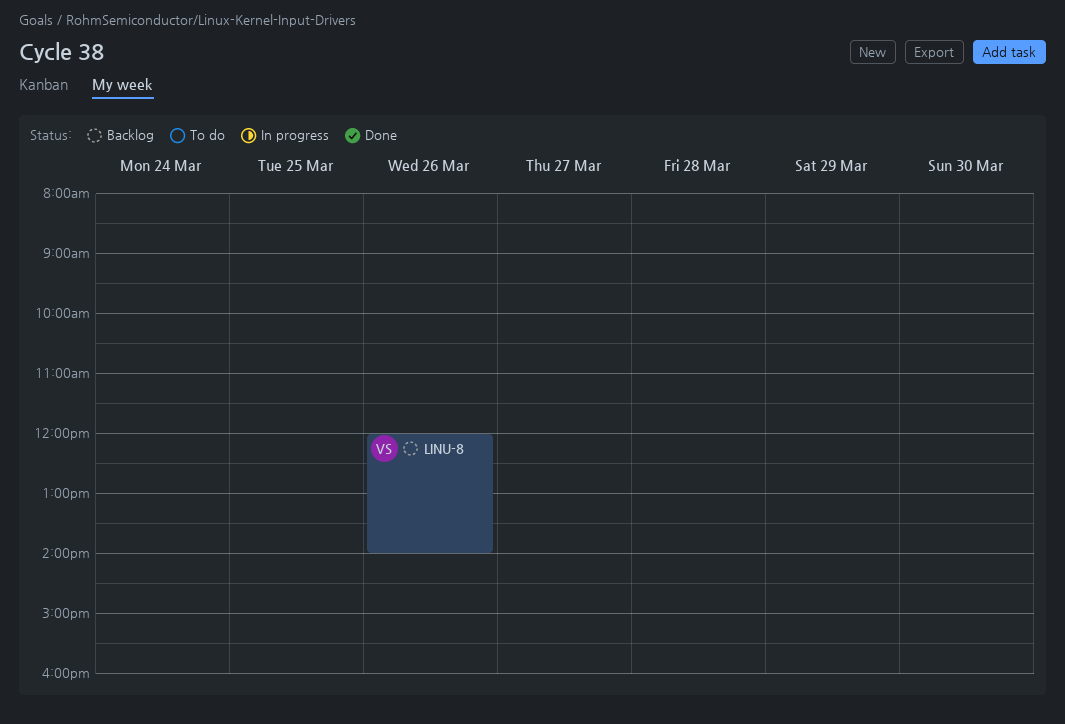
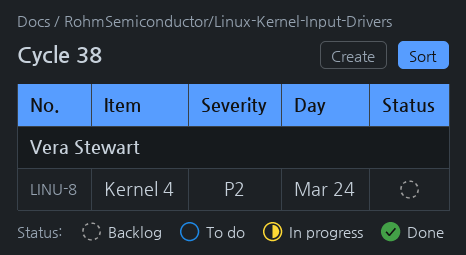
LINU-8, day: Mar 26 -> Mar 24

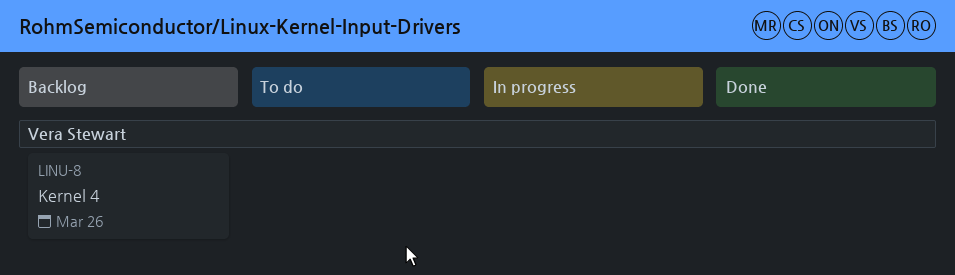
LINU-8, day: Mar 24 -> Mar 26

